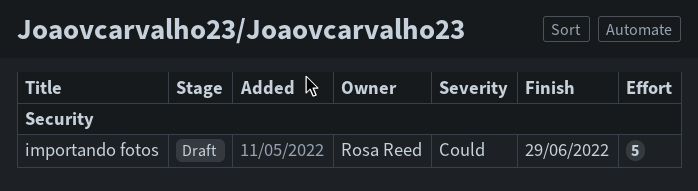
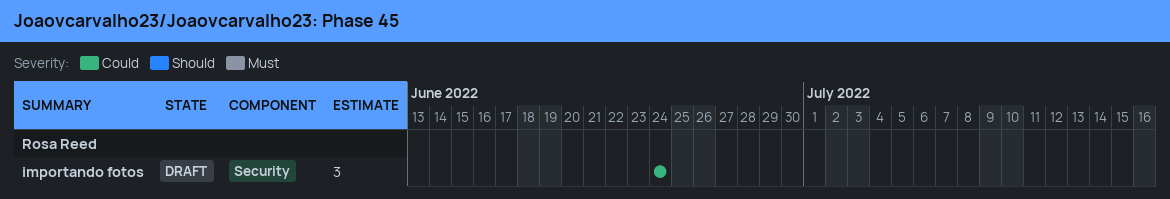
importando fotos, estimate: 5 -> 3
importando fotos, due: Jun 29 -> Jun 24

